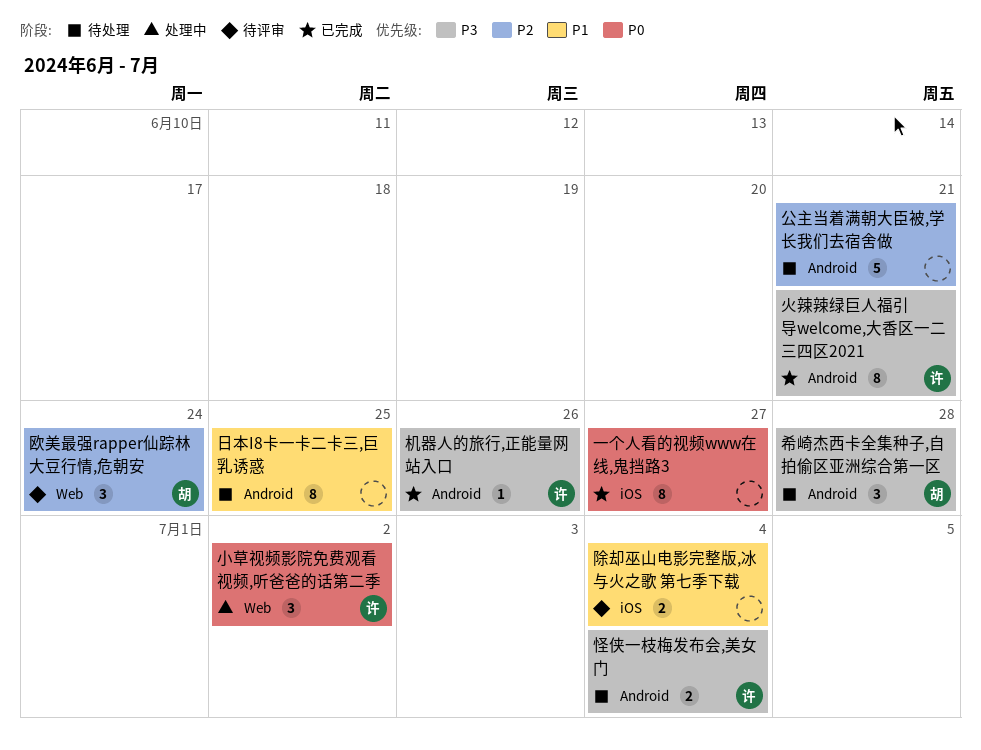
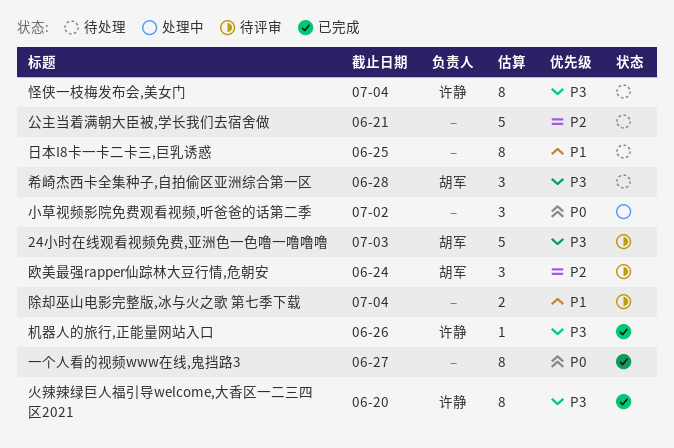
24小时在线观看视频免费,亚洲色一色噜一噜噜噜: none -> present
小草视频影院免费观看视频,听爸爸的话第二季, owner: 许静 -> none
怪侠一枝梅发布会,美女门, estimate: 2 -> 8
火辣辣绿巨人福引导welcome,大香区一二三四区2021, due: Jun 21 -> Jun 20

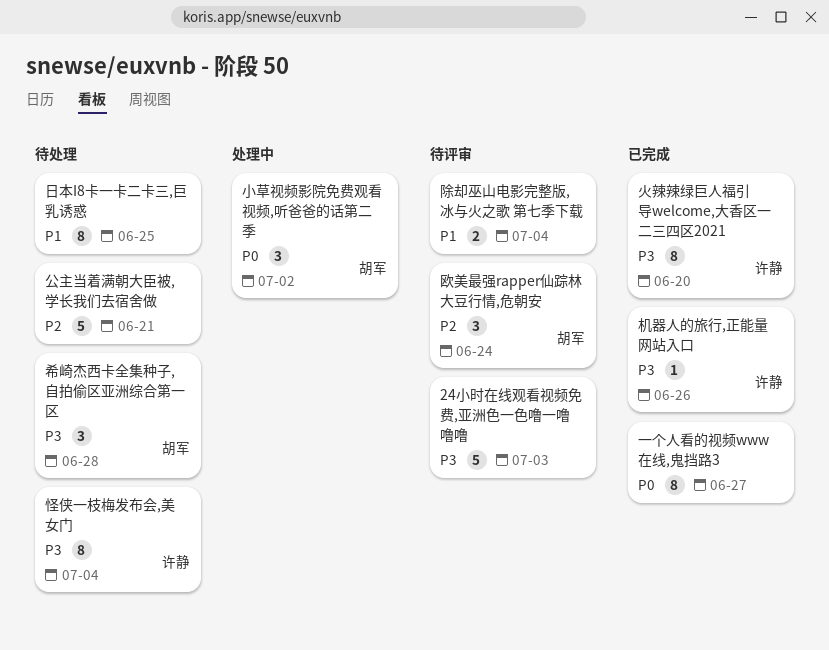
24小时在线观看视频免费,亚洲色一色噜一噜噜噜, owner: 胡军 -> none
小草视频影院免费观看视频,听爸爸的话第二季, owner: none -> 胡军

